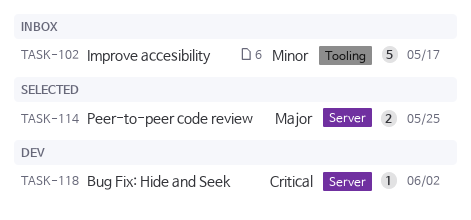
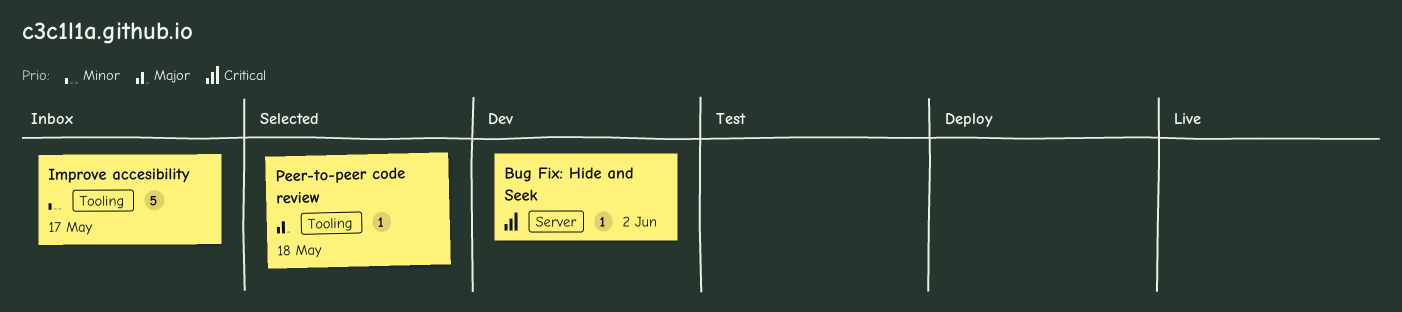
Peer-to-peer code review, label: Server -> Tooling
Peer-to-peer code review, estimate: 2 -> 1
Peer-to-peer code review, due: May 25 -> May 18

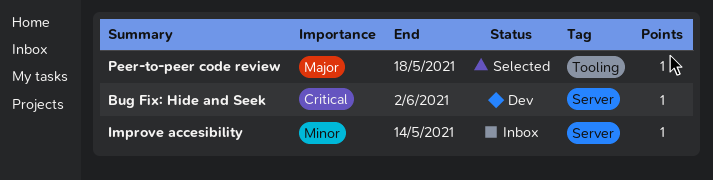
Improve accesibility, label: Tooling -> Server
Improve accesibility, estimate: 5 -> 1
Improve accesibility, due: May 17 -> May 14

